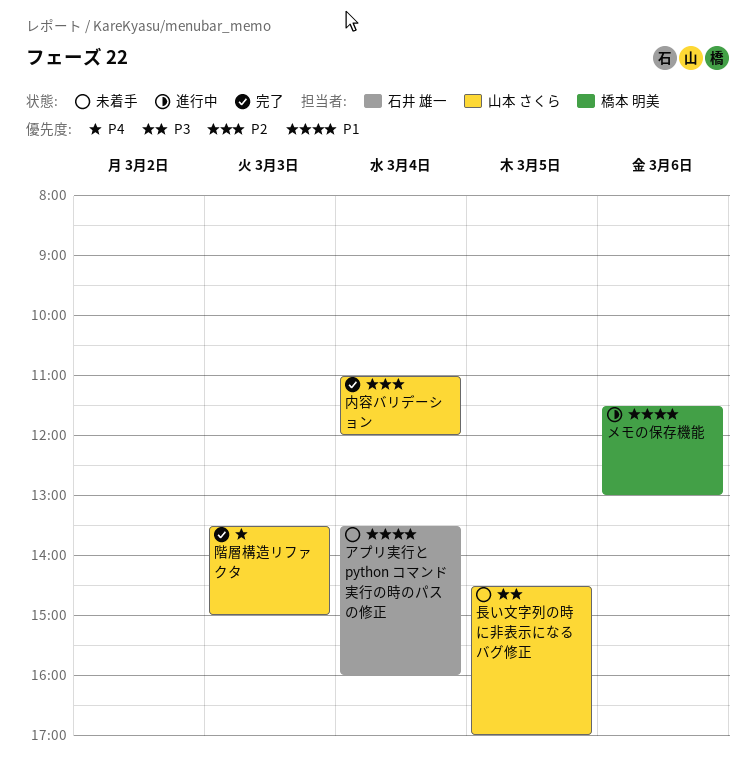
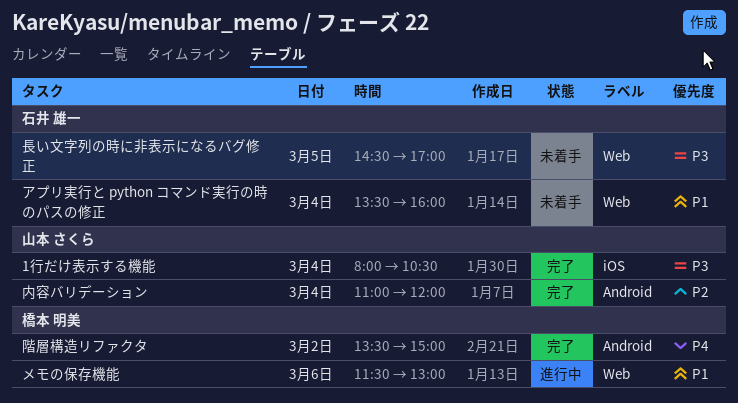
1行だけ表示する機能: none -> present
長い文字列の時に非表示になるバグ修正, owner: 山本 さくら -> 石井 雄一
階層構造リファクタ, owner: 山本 さくら -> 橋本 明美
階層構造リファクタ, day: Mar 3 -> Mar 2

